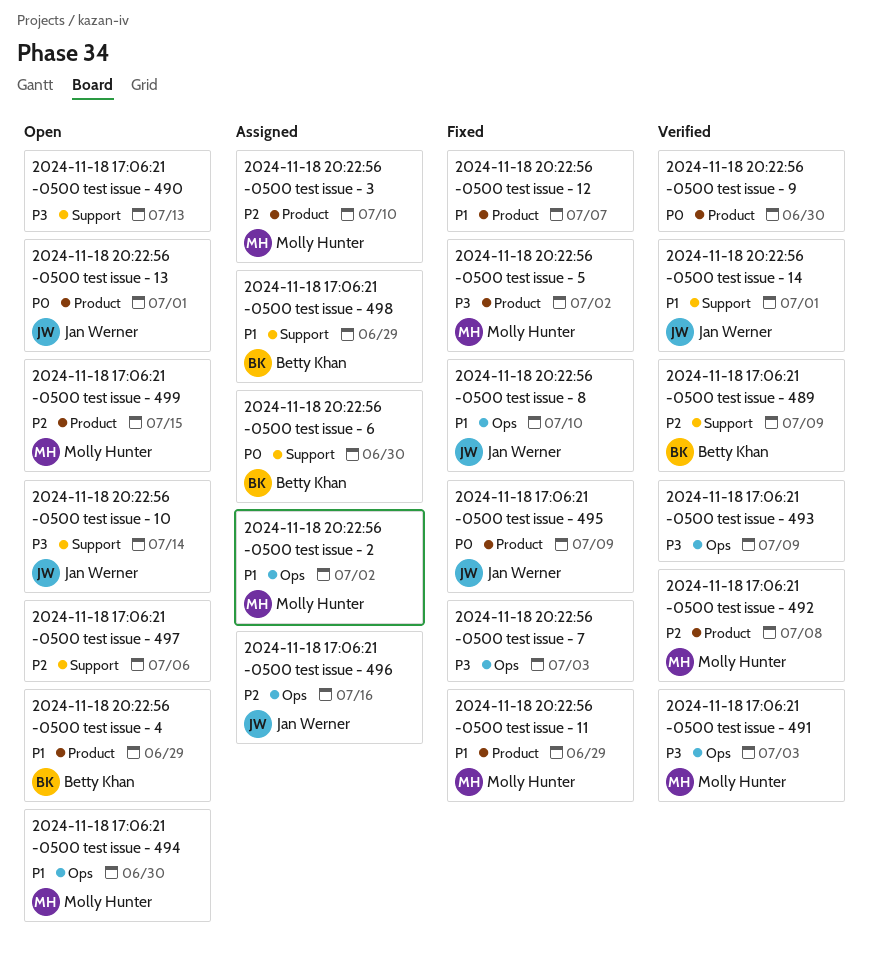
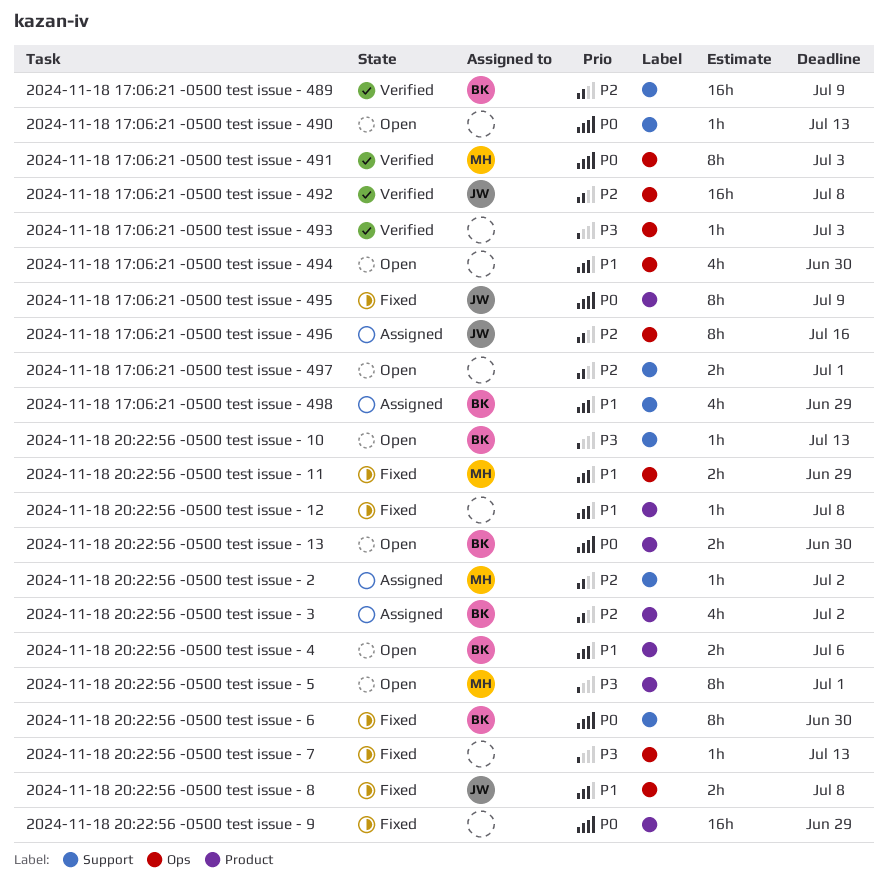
2024-11-18 17:06:21 -0500 test issue - 490, priority: P3 -> P0
2024-11-18 17:06:21 -0500 test issue - 491, priority: P3 -> P0
2024-11-18 17:06:21 -0500 test issue - 492, owner: Molly Hunter -> Jan Werner
2024-11-18 17:06:21 -0500 test issue - 492, label: Product -> Ops
2024-11-18 17:06:21 -0500 test issue - 493, due: Jul 9 -> Jul 3
2024-11-18 17:06:21 -0500 test issue - 494, owner: Molly Hunter -> none
2024-11-18 17:06:21 -0500 test issue - 497, due: Jul 6 -> Jul 1
2024-11-18 17:06:21 -0500 test issue - 499: present -> none
2024-11-18 20:22:56 -0500 test issue - 10, owner: Jan Werner -> Betty Khan
2024-11-18 20:22:56 -0500 test issue - 10, due: Jul 14 -> Jul 13
2024-11-18 20:22:56 -0500 test issue - 11, label: Product -> Ops
2024-11-18 20:22:56 -0500 test issue - 12, due: Jul 7 -> Jul 8
2024-11-18 20:22:56 -0500 test issue - 13, owner: Jan Werner -> Betty Khan
2024-11-18 20:22:56 -0500 test issue - 13, due: Jul 1 -> Jun 30
2024-11-18 20:22:56 -0500 test issue - 14: present -> none
2024-11-18 20:22:56 -0500 test issue - 2, priority: P1 -> P2
2024-11-18 20:22:56 -0500 test issue - 2, label: Ops -> Support
2024-11-18 20:22:56 -0500 test issue - 3, owner: Molly Hunter -> Betty Khan
2024-11-18 20:22:56 -0500 test issue - 3, due: Jul 10 -> Jul 2
2024-11-18 20:22:56 -0500 test issue - 4, due: Jun 29 -> Jul 6
2024-11-18 20:22:56 -0500 test issue - 5, status: Fixed -> Open
2024-11-18 20:22:56 -0500 test issue - 5, due: Jul 2 -> Jul 1
2024-11-18 20:22:56 -0500 test issue - 6, status: Assigned -> Fixed
2024-11-18 20:22:56 -0500 test issue - 7, due: Jul 3 -> Jul 13
2024-11-18 20:22:56 -0500 test issue - 8, due: Jul 10 -> Jul 8
2024-11-18 20:22:56 -0500 test issue - 9, status: Verified -> Fixed
2024-11-18 20:22:56 -0500 test issue - 9, due: Jun 30 -> Jun 29

